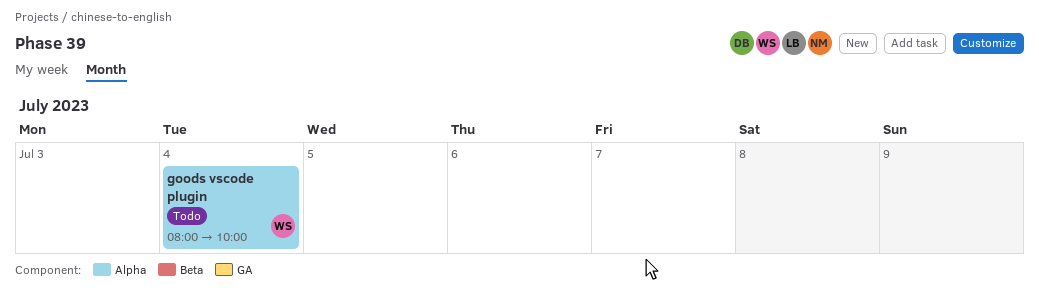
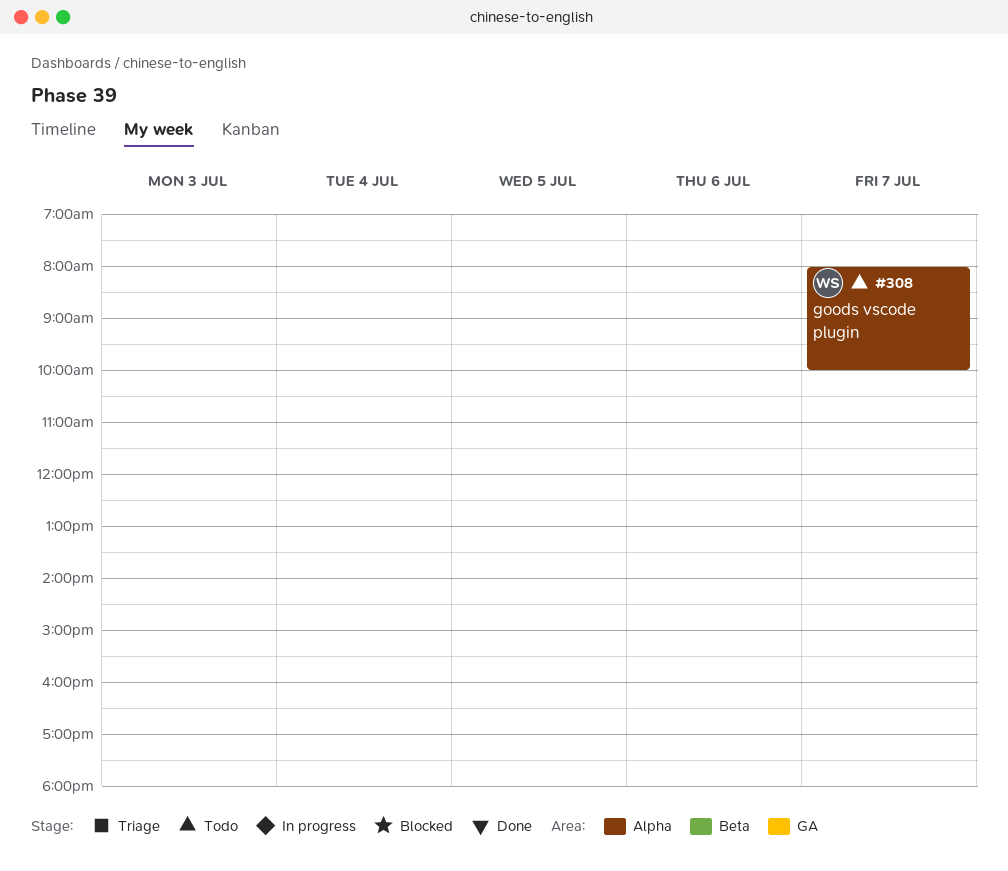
goods vscode plugin, day: Jul 4 -> Jul 7

